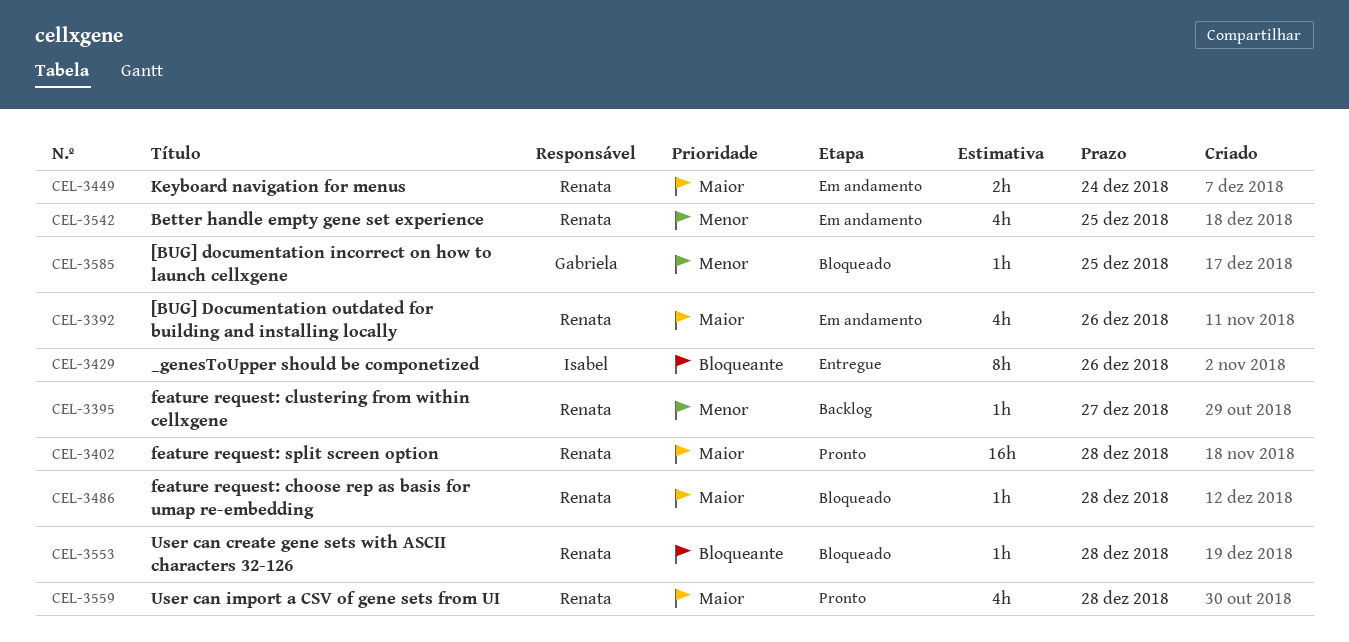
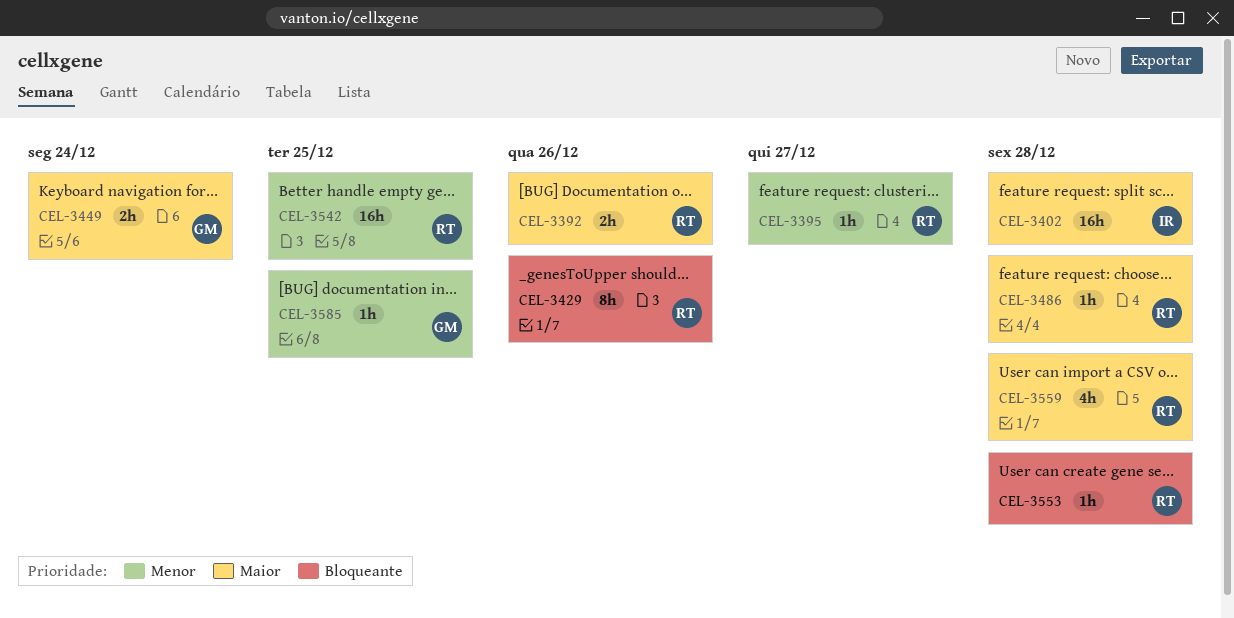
CEL-3392, estimate: 4h -> 2h
CEL-3402, owner: Renata -> Isabel
CEL-3429, owner: Isabel -> Renata
CEL-3449, owner: Renata -> Gabriela
CEL-3542, estimate: 4h -> 16h

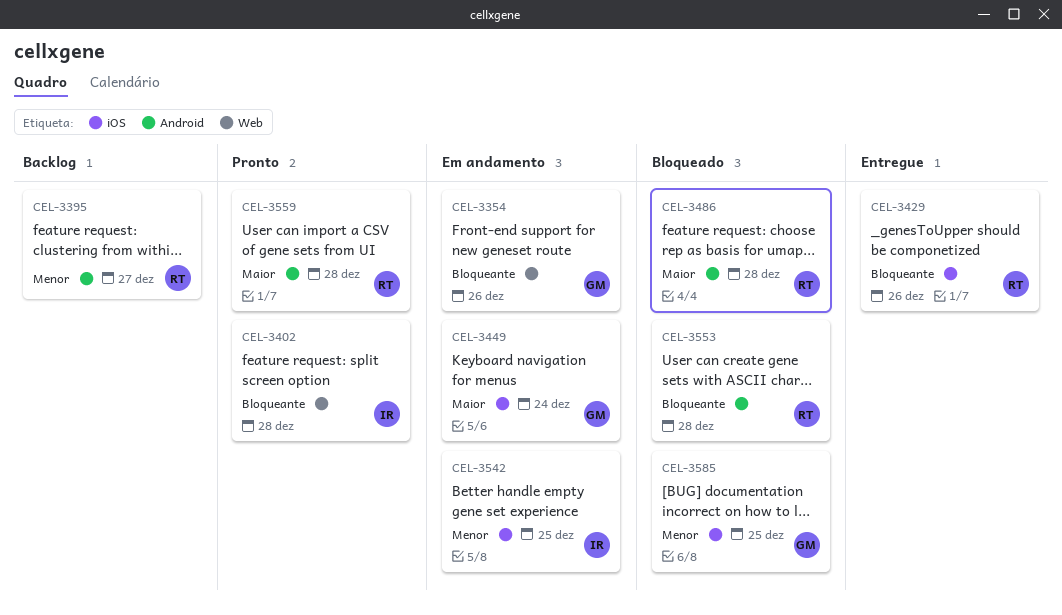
CEL-3354: none -> present
CEL-3392: present -> none
CEL-3402, priority: Maior -> Bloqueante
CEL-3542, owner: RT -> IR

